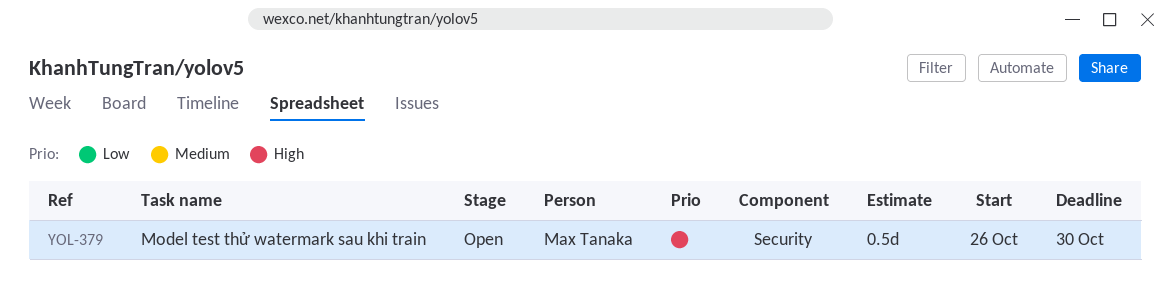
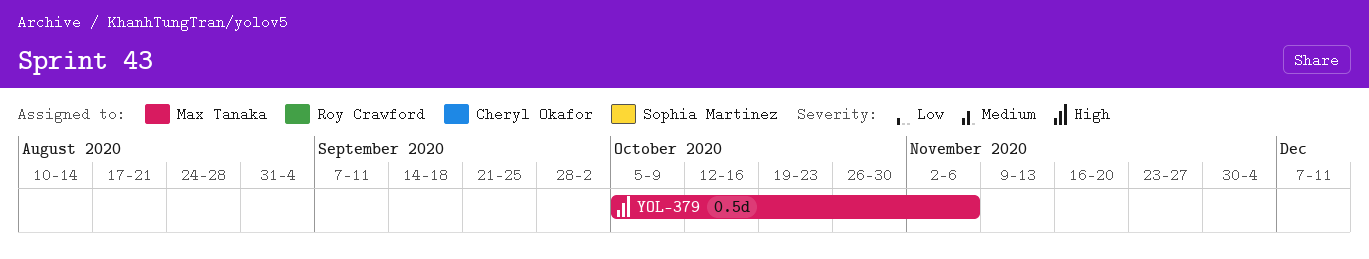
YOL-379, start: Oct 26 -> Oct 5
YOL-379, due: Oct 30 -> Nov 6

